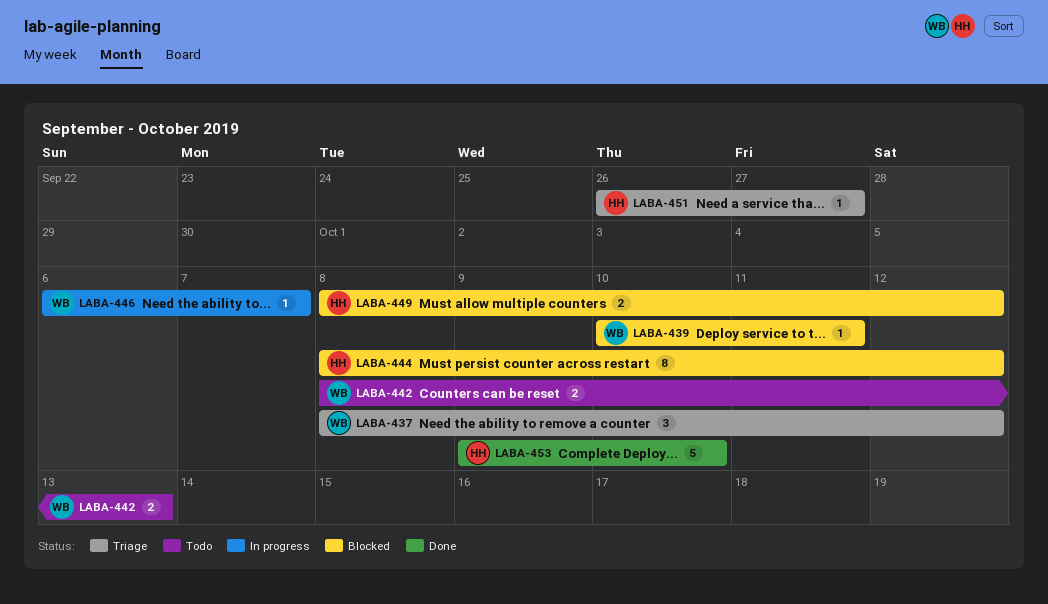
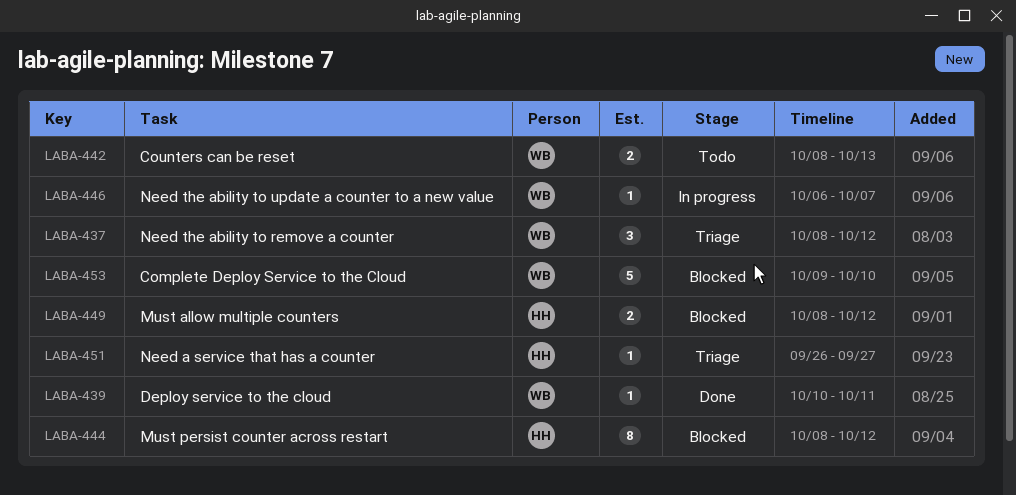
LABA-439, status: Blocked -> Done
LABA-453, status: Done -> Blocked
LABA-453, owner: HH -> WB

